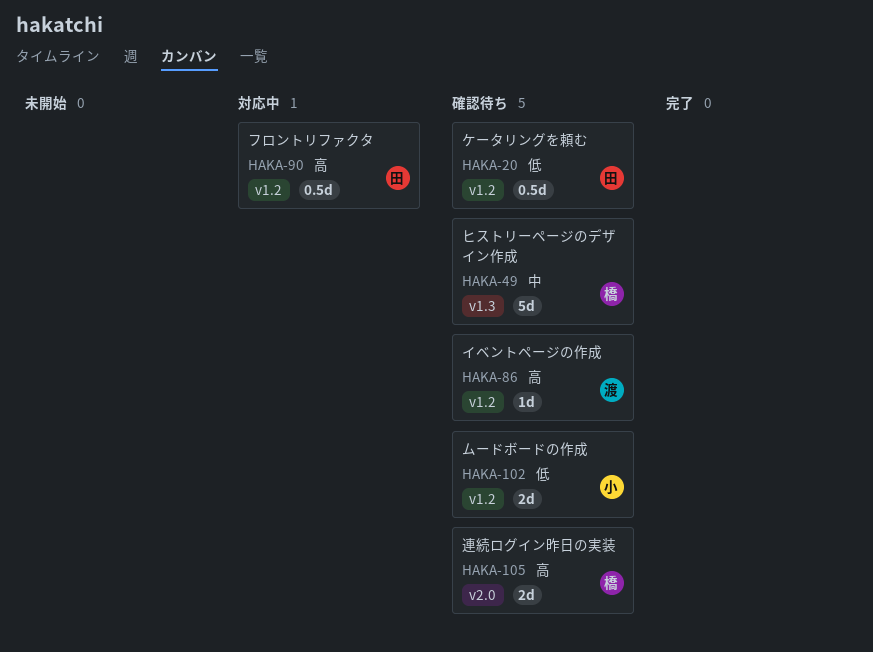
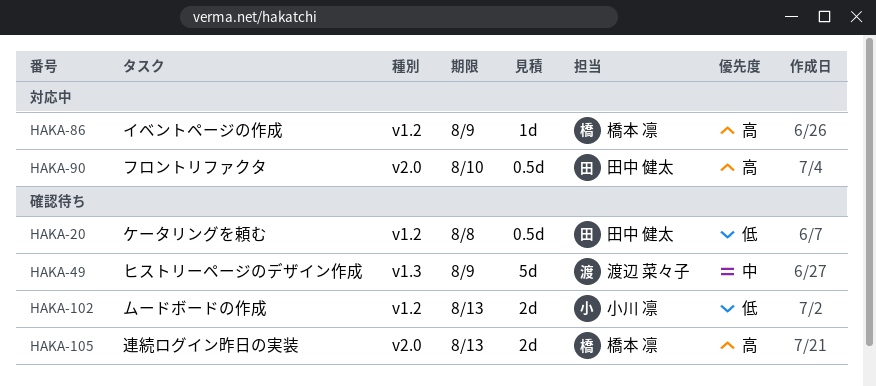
HAKA-49, owner: 橋本 凛 -> 渡辺 菜々子
HAKA-86, status: 確認待ち -> 対応中
HAKA-86, owner: 渡辺 菜々子 -> 橋本 凛
HAKA-90, label: v1.2 -> v2.0

